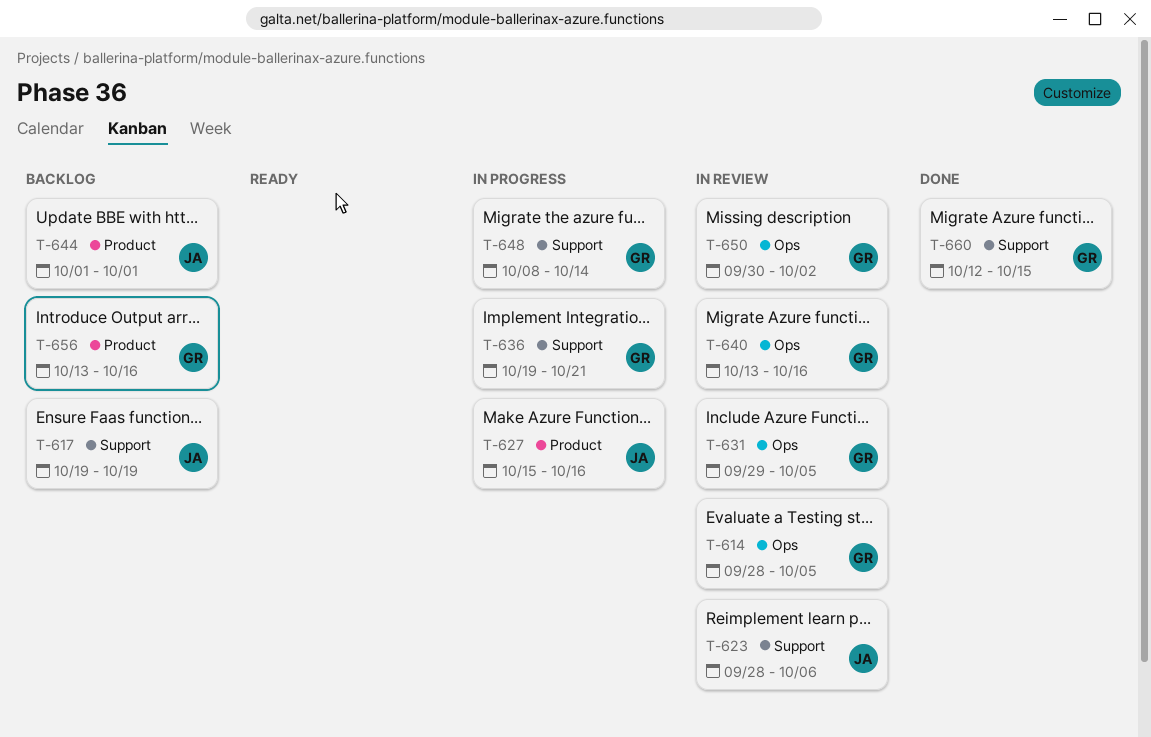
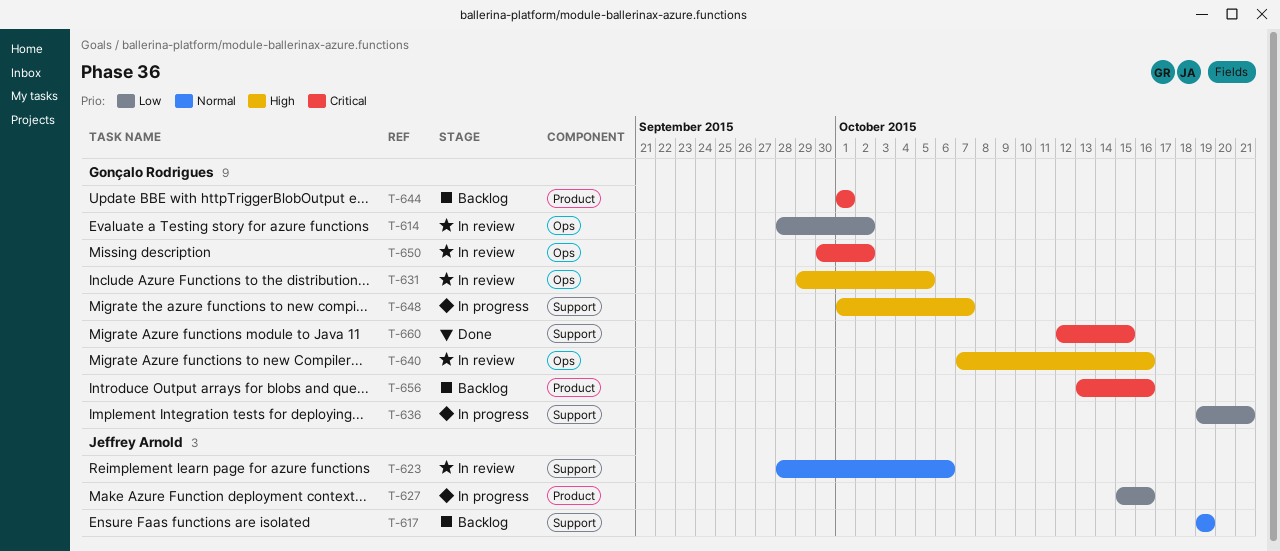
T-614, due: Oct 5 -> Oct 2
T-640, start: Oct 13 -> Oct 7
T-644, owner: Jeffrey Arnold -> Gonçalo Rodrigues
T-648, start: Oct 8 -> Oct 1
T-648, due: Oct 14 -> Oct 7

